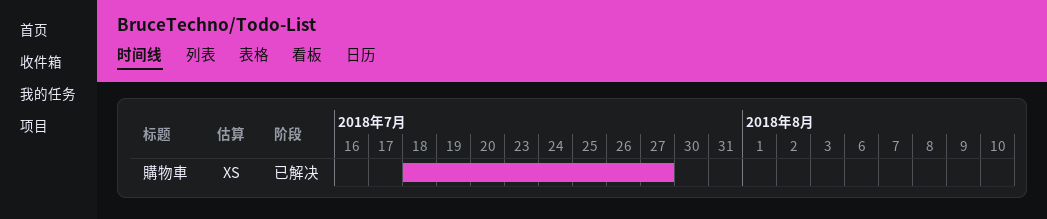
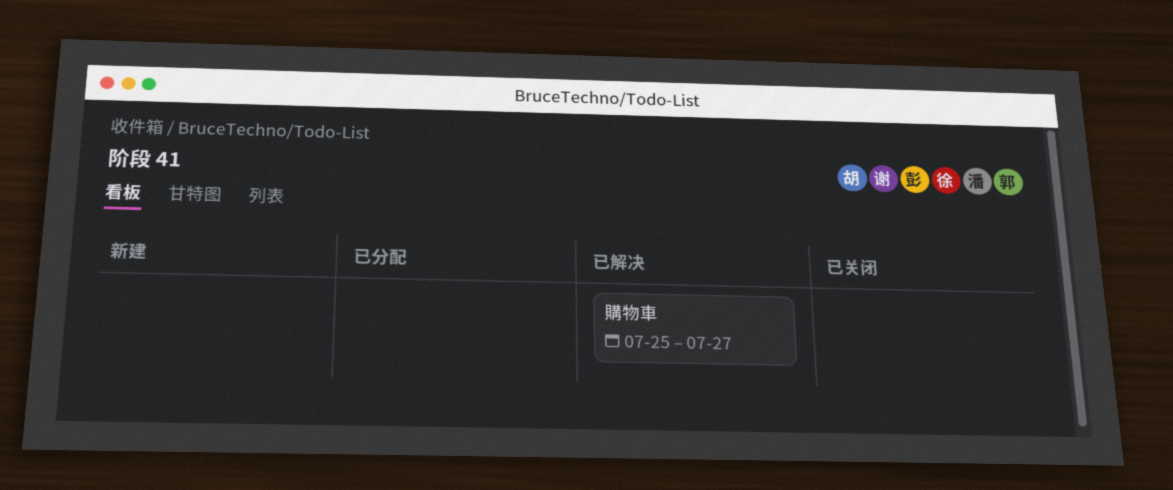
購物車, start: Jul 18 -> Jul 25

